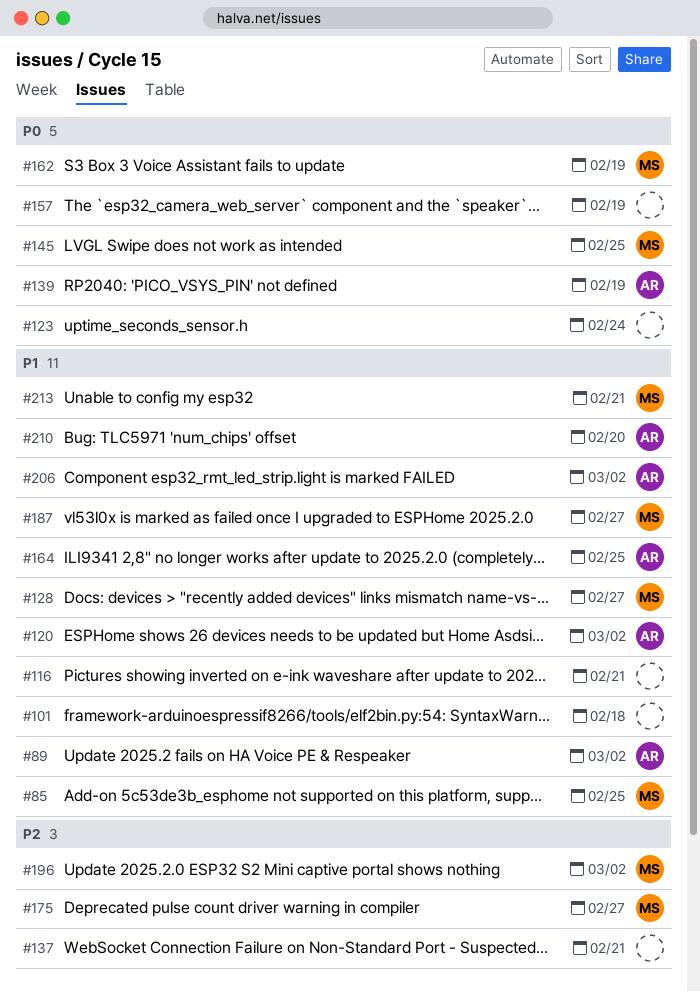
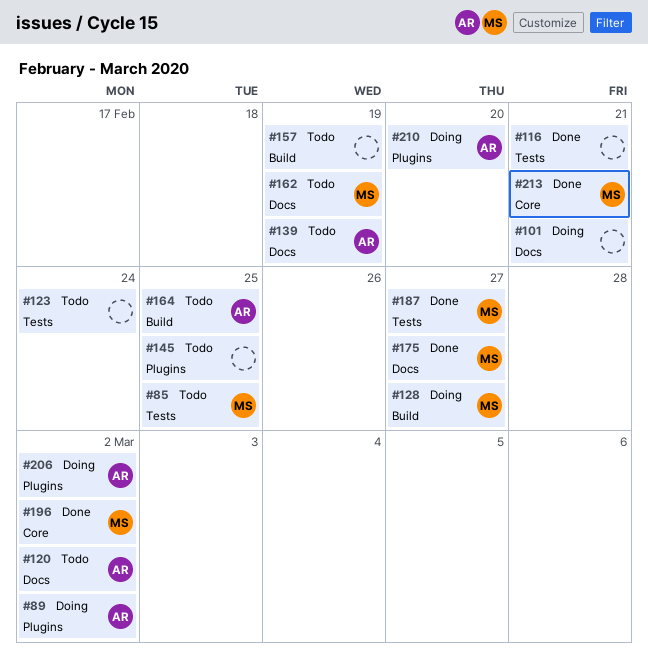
#101, due: Feb 18 -> Feb 21
#137: present -> none
#145, owner: MS -> none

